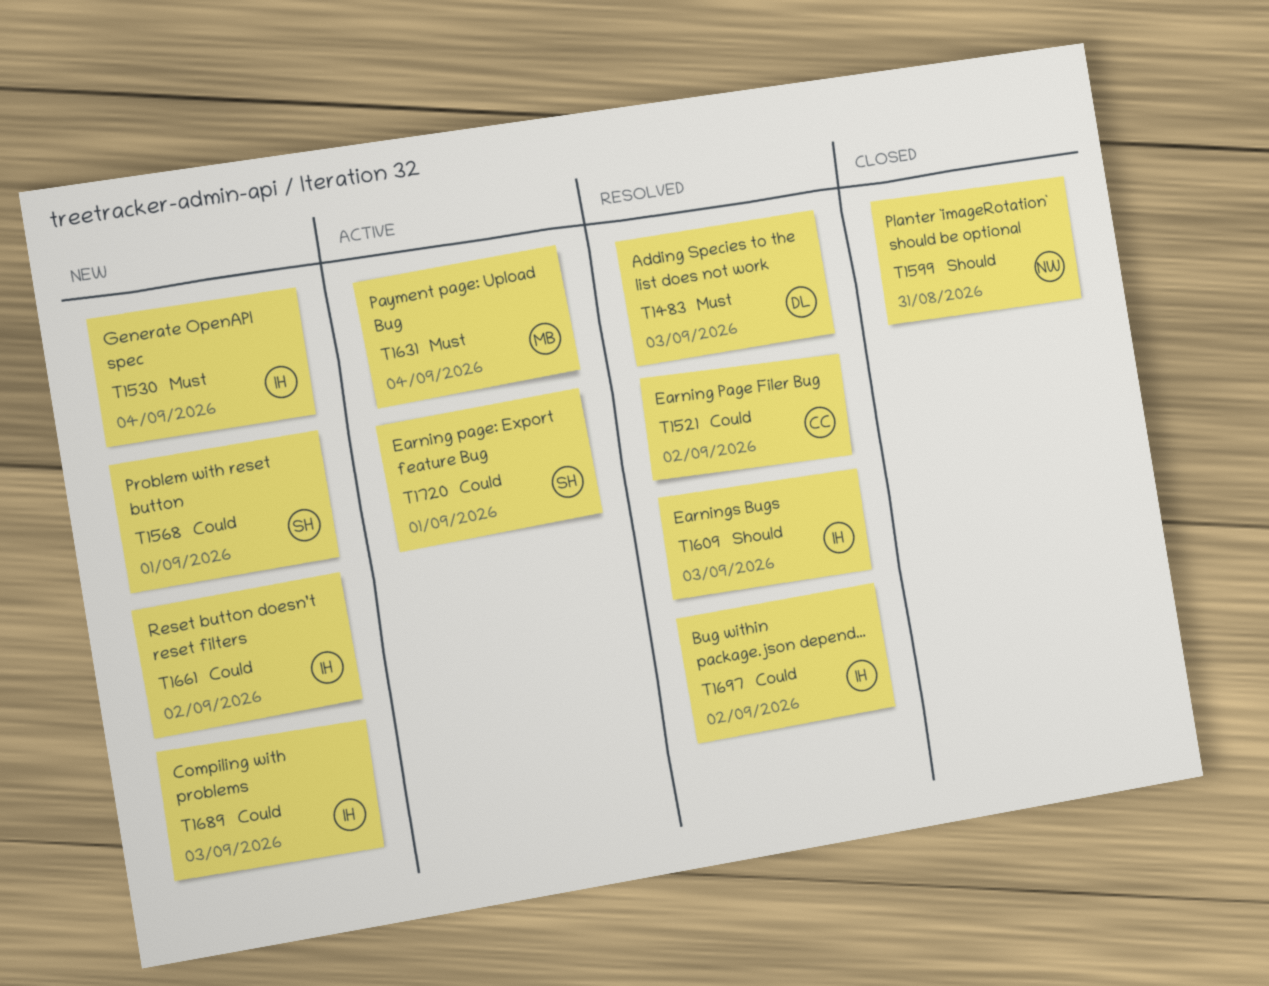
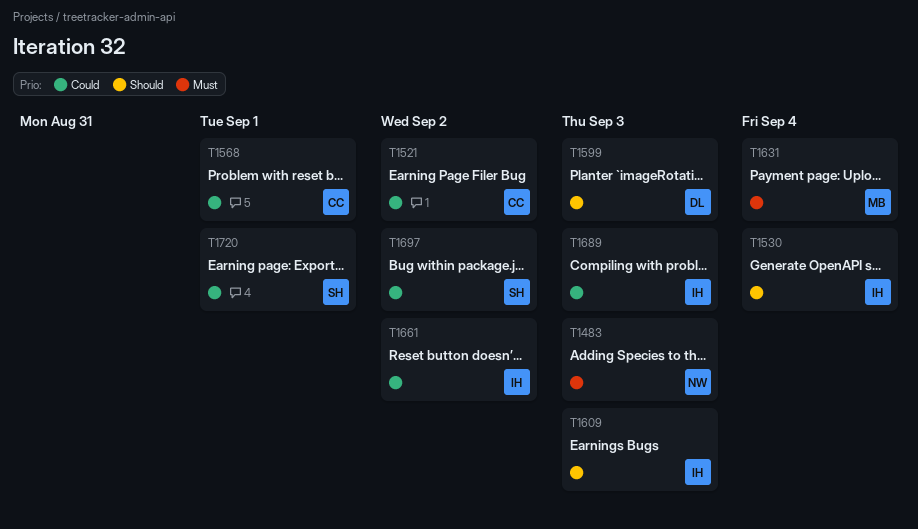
T1483, owner: DL -> NW
T1530, priority: Must -> Should
T1568, owner: SH -> CC
T1599, owner: NW -> DL
T1599, due: Aug 31 -> Sep 3
T1697, owner: IH -> SH

